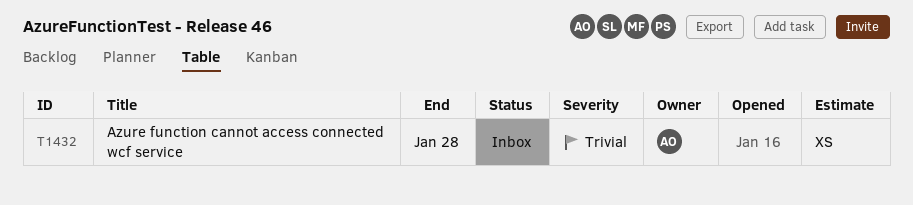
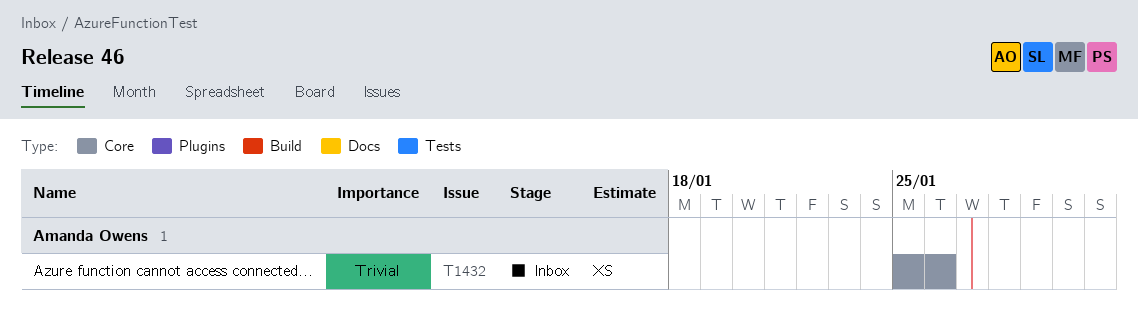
T1432, due: Jan 28 -> Jan 26

